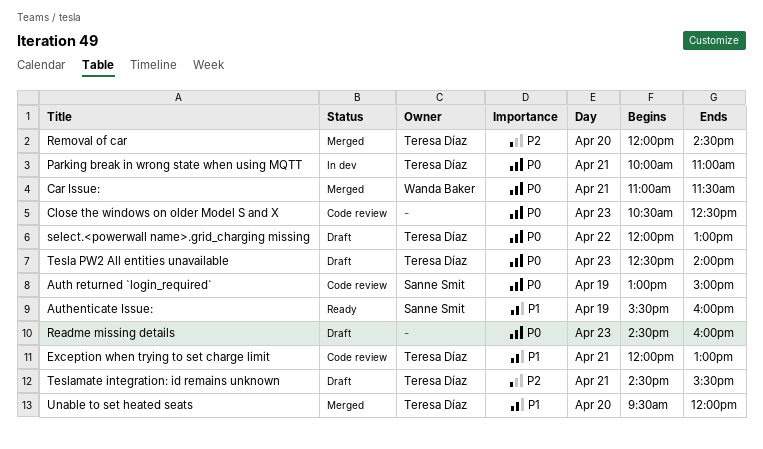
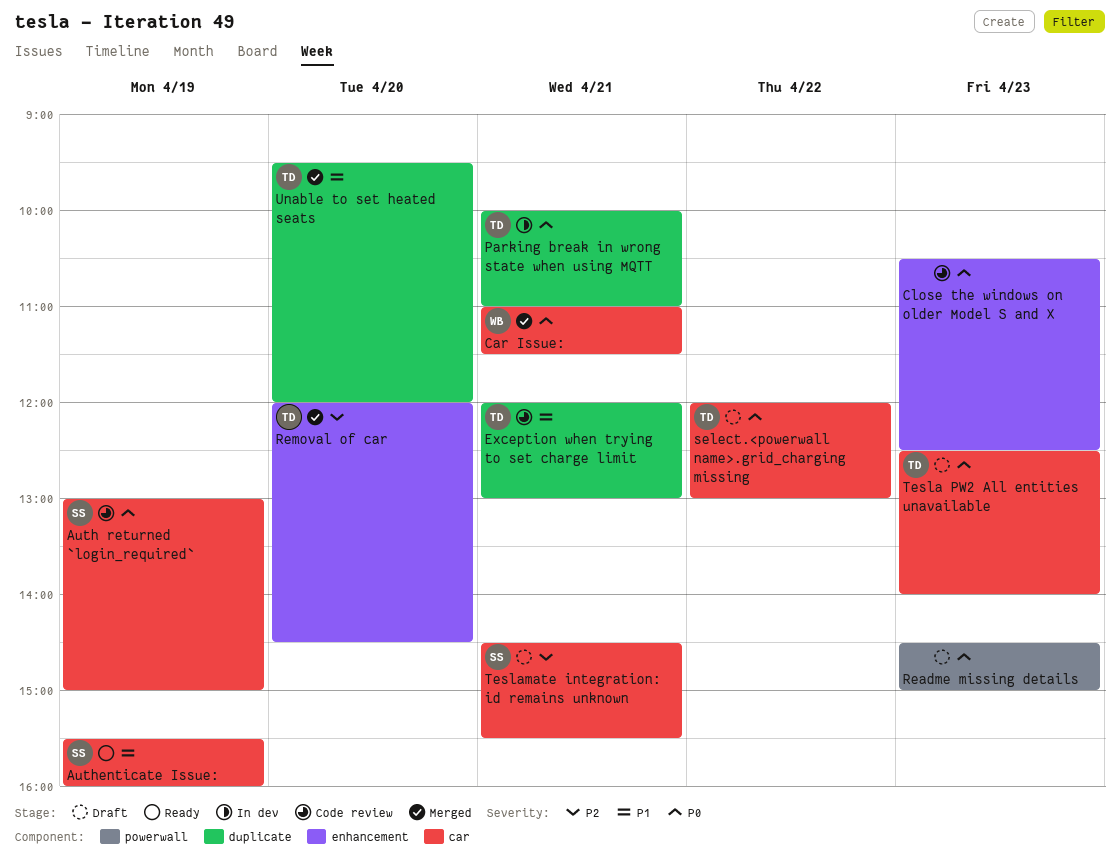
Readme missing details, ends: 16:00 -> 15:00
Teslamate integration: id remains unknown, owner: Teresa Díaz -> Sanne Smit

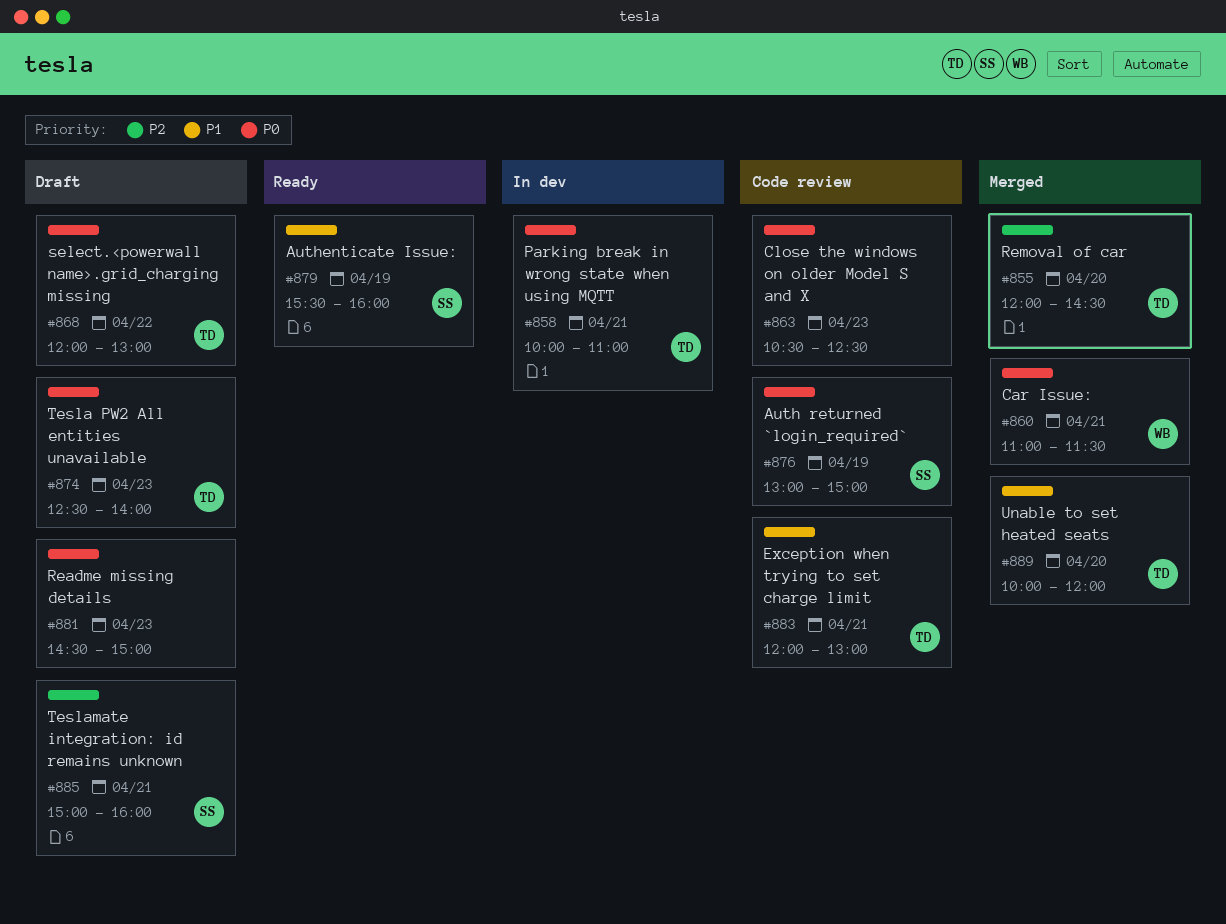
Teslamate integration: id remains unknown, begins: 14:30 -> 15:00
Teslamate integration: id remains unknown, ends: 15:30 -> 16:00
Unable to set heated seats, begins: 09:30 -> 10:00

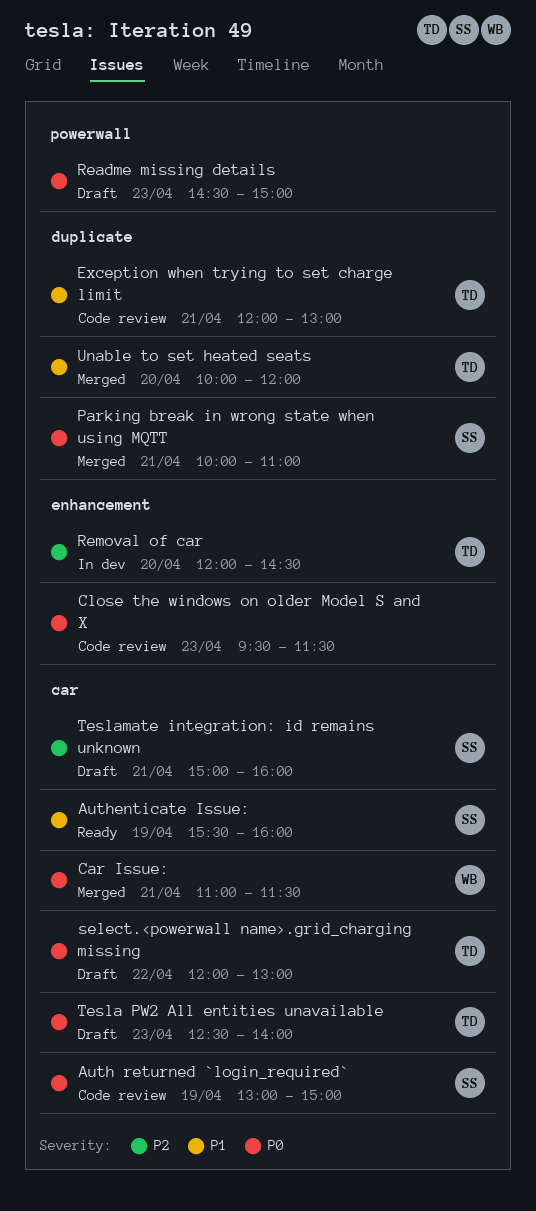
Close the windows on older Model S and X, begins: 10:30 -> 09:30
Close the windows on older Model S and X, ends: 12:30 -> 11:30
Parking break in wrong state when using MQTT, status: In dev -> Merged
Parking break in wrong state when using MQTT, owner: TD -> SS
Removal of car, status: Merged -> In dev

